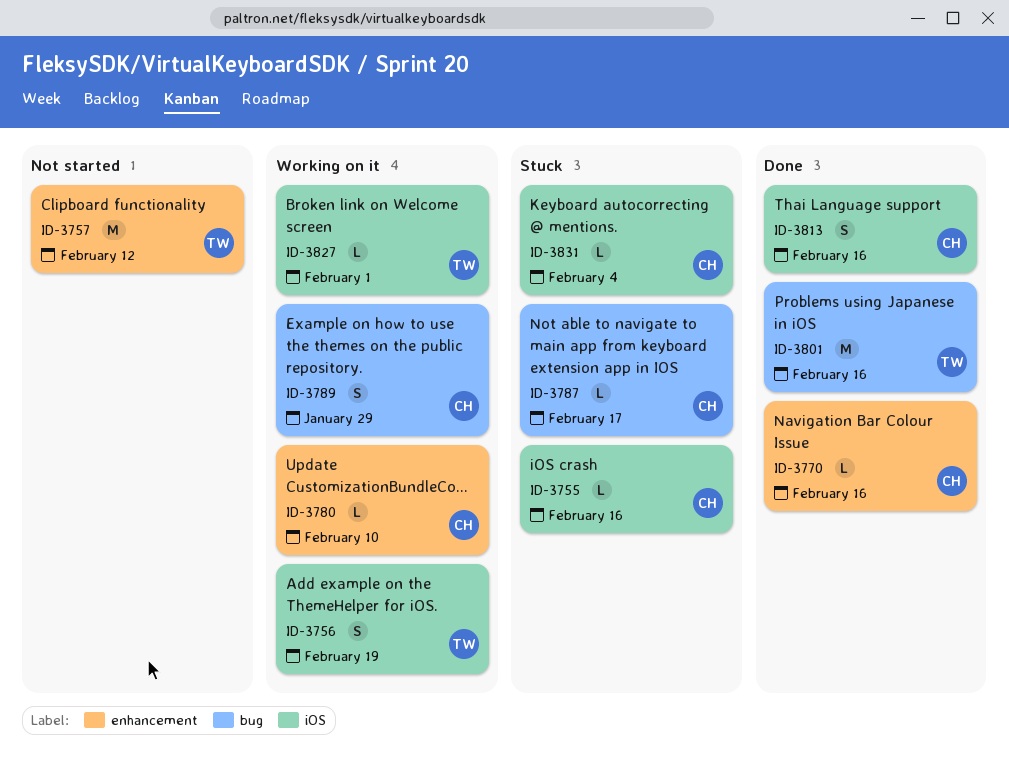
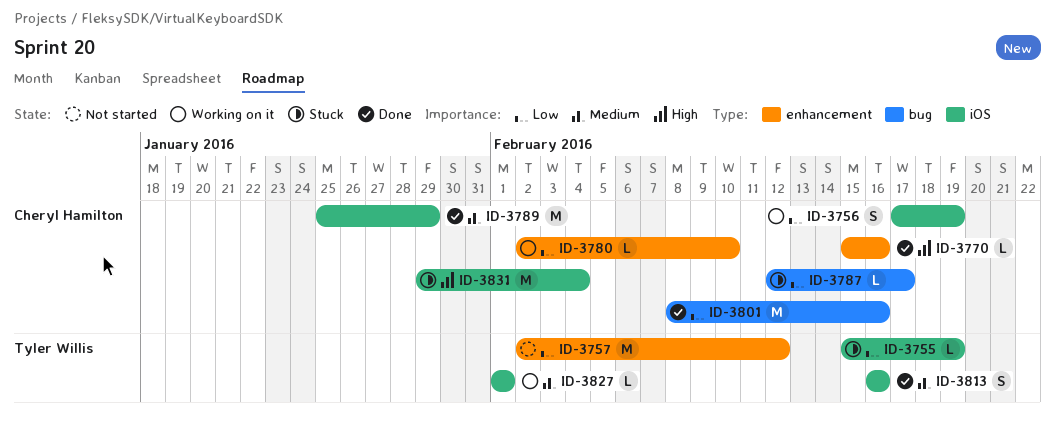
ID-3755, owner: Cheryl Hamilton -> Tyler Willis
ID-3755, due: Feb 16 -> Feb 19
ID-3756, owner: Tyler Willis -> Cheryl Hamilton
ID-3789, status: Working on it -> Done
ID-3789, label: bug -> iOS
ID-3789, estimate: S -> M
ID-3801, owner: Tyler Willis -> Cheryl Hamilton
ID-3813, owner: Cheryl Hamilton -> Tyler Willis
ID-3831, estimate: L -> M

